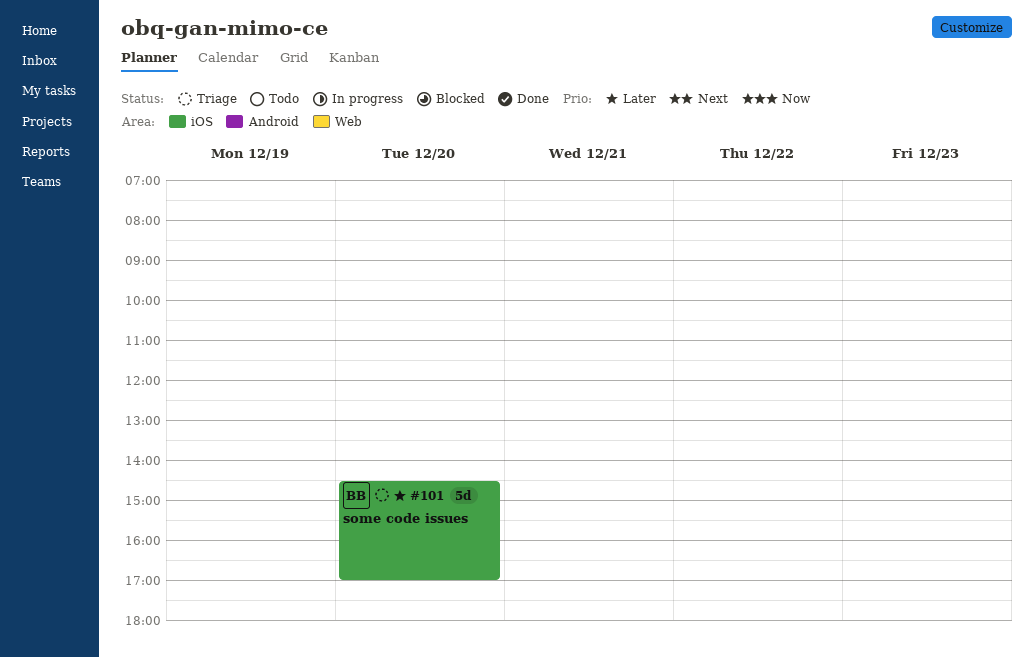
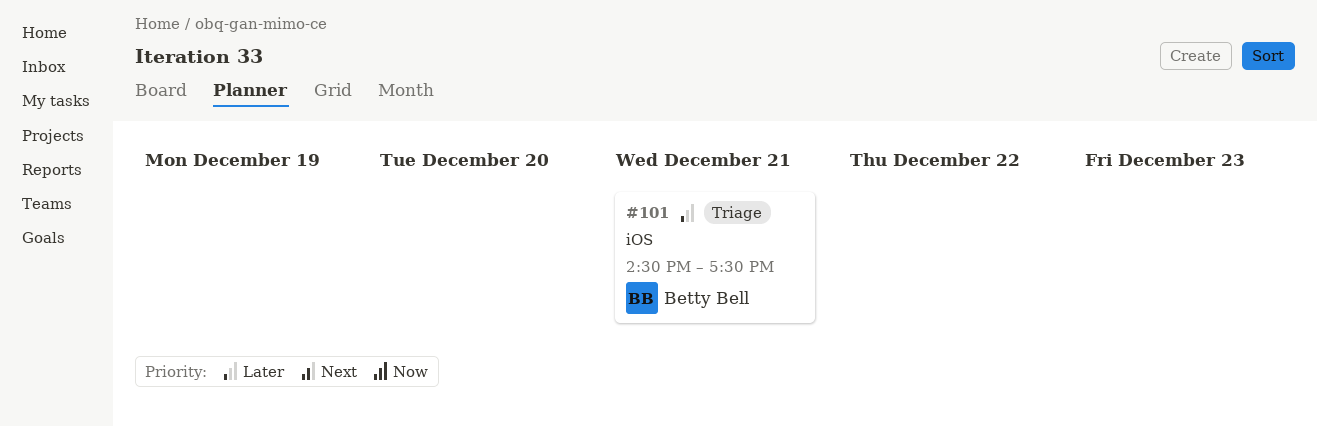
#101, day: Dec 20 -> Dec 21
#101, ends: 17:00 -> 17:30

